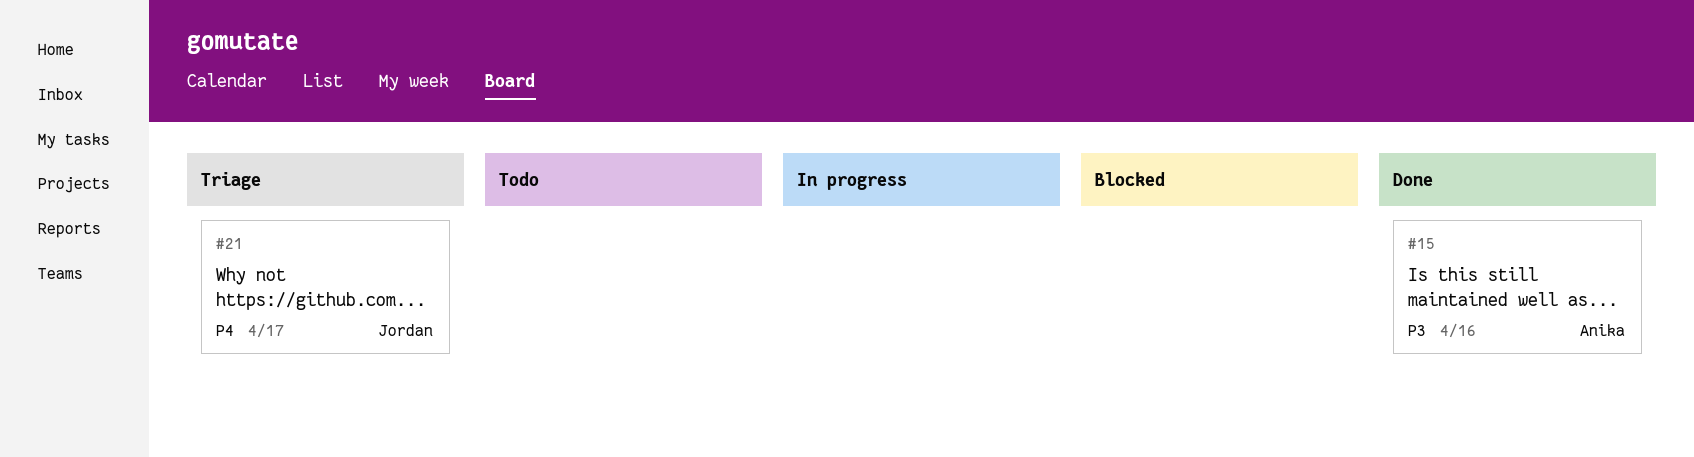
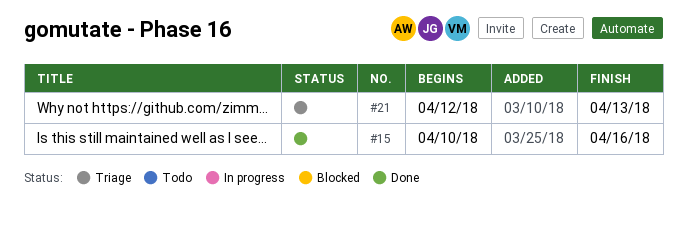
#21, due: Apr 17 -> Apr 13

